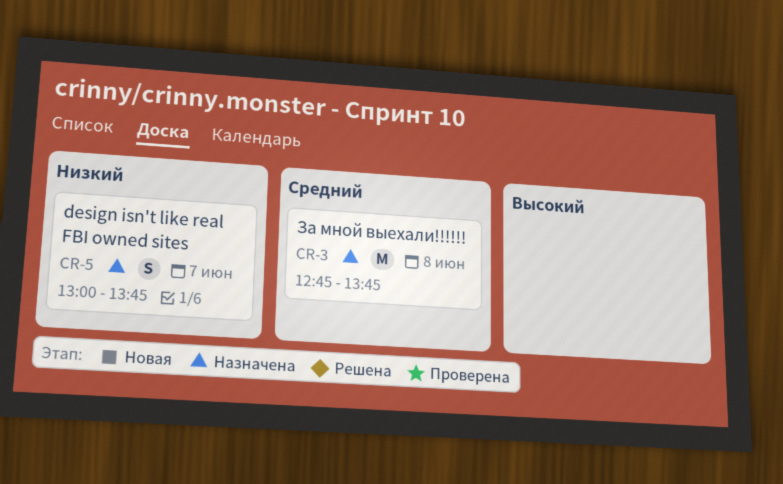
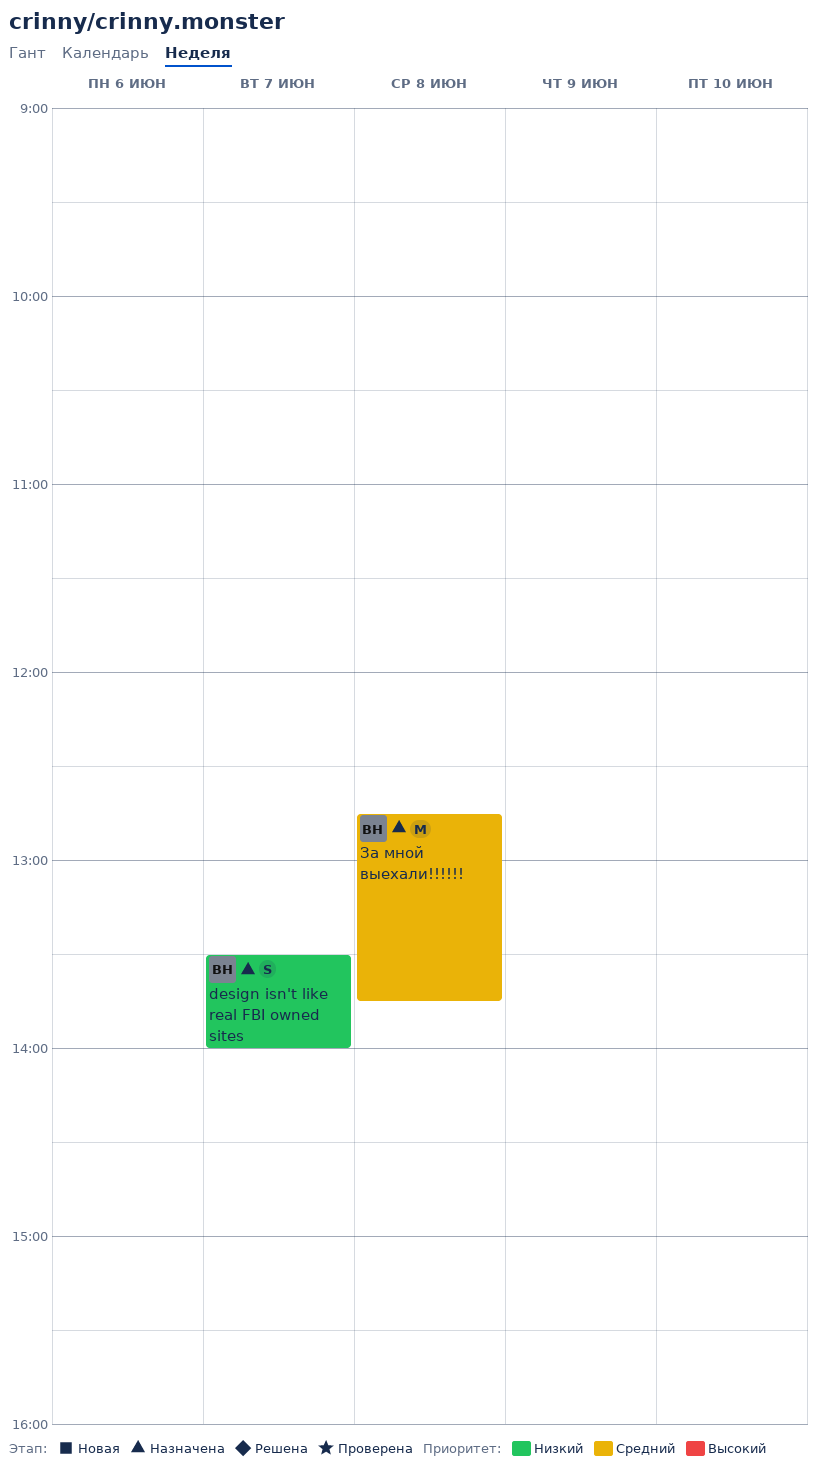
design isn't like real FBI owned sites, begins: 13:00 -> 13:30
design isn't like real FBI owned sites, ends: 13:45 -> 14:00

